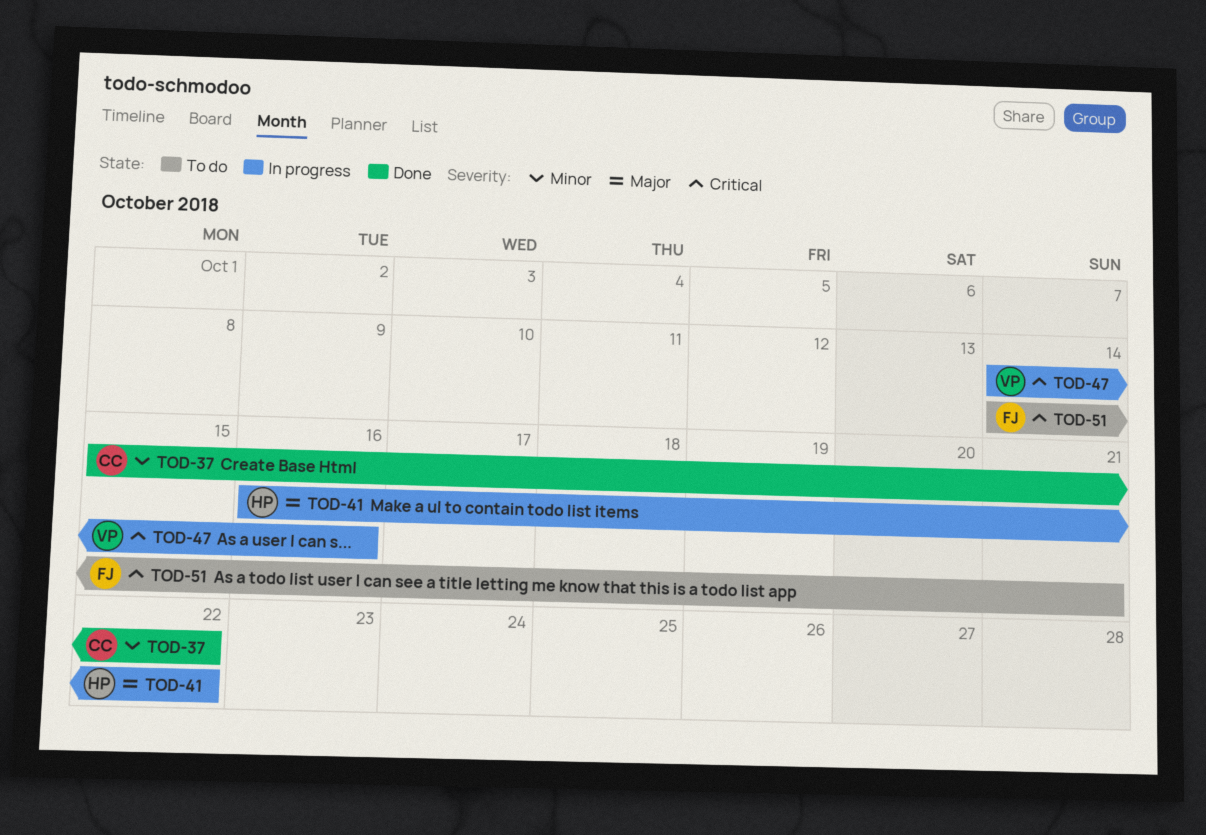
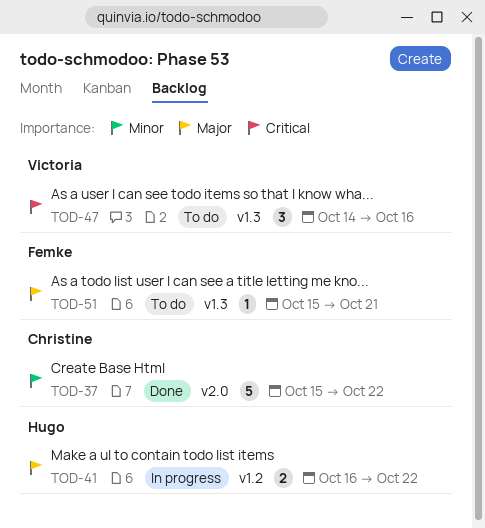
TOD-47, status: In progress -> To do
TOD-51, priority: Critical -> Major
TOD-51, start: Oct 14 -> Oct 15

